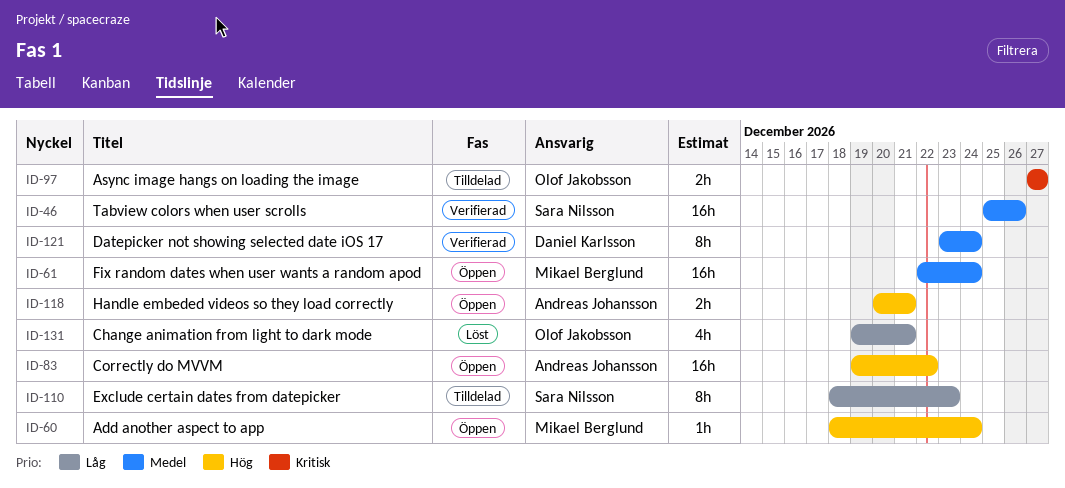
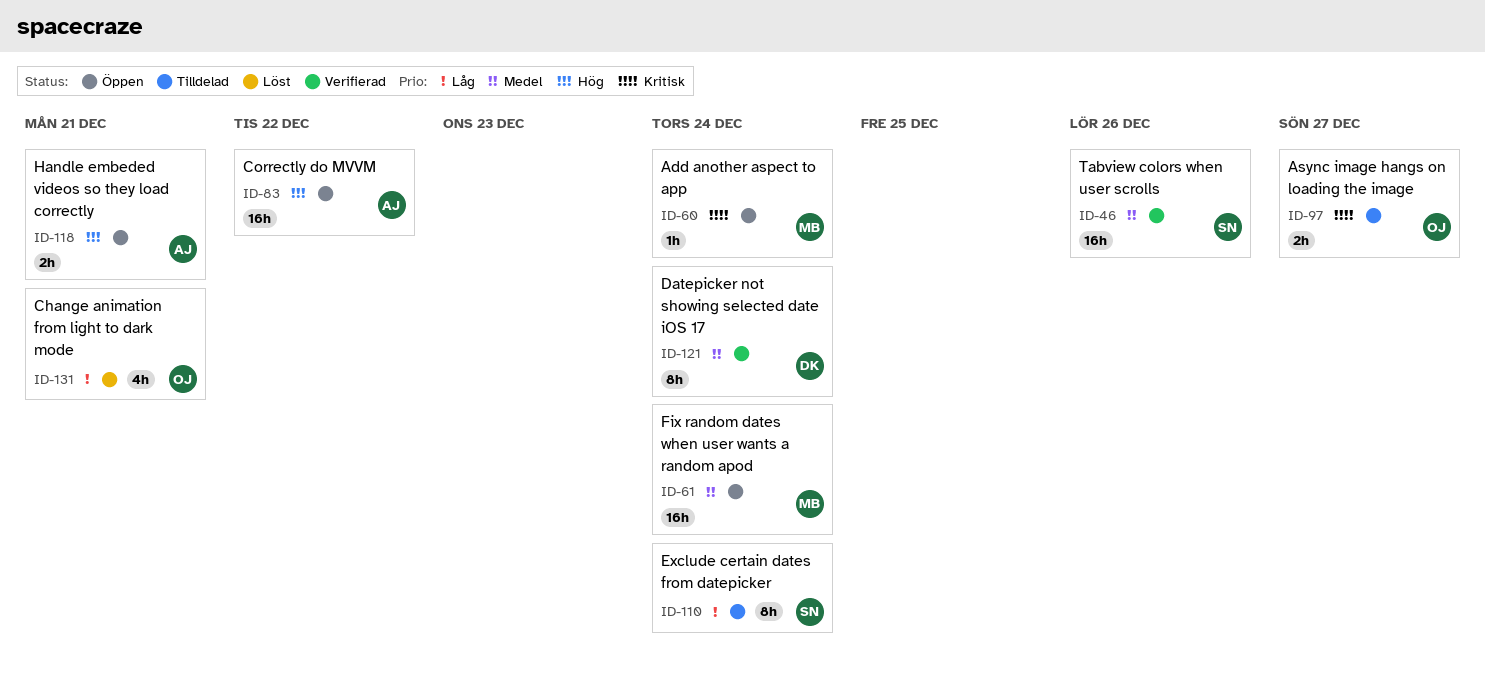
ID-60, priority: Hög -> Kritisk
ID-110, due: Dec 23 -> Dec 24

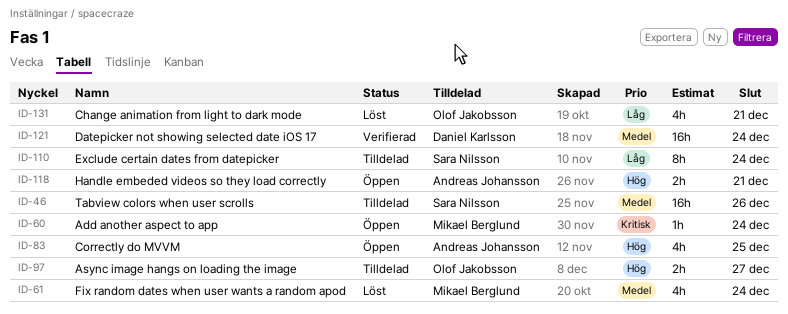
ID-46, status: Verifierad -> Tilldelad
ID-61, status: Öppen -> Löst
ID-61, estimate: 16h -> 4h
ID-83, estimate: 16h -> 4h
ID-83, due: Dec 22 -> Dec 25
ID-97, priority: Kritisk -> Hög
ID-121, estimate: 8h -> 16h

